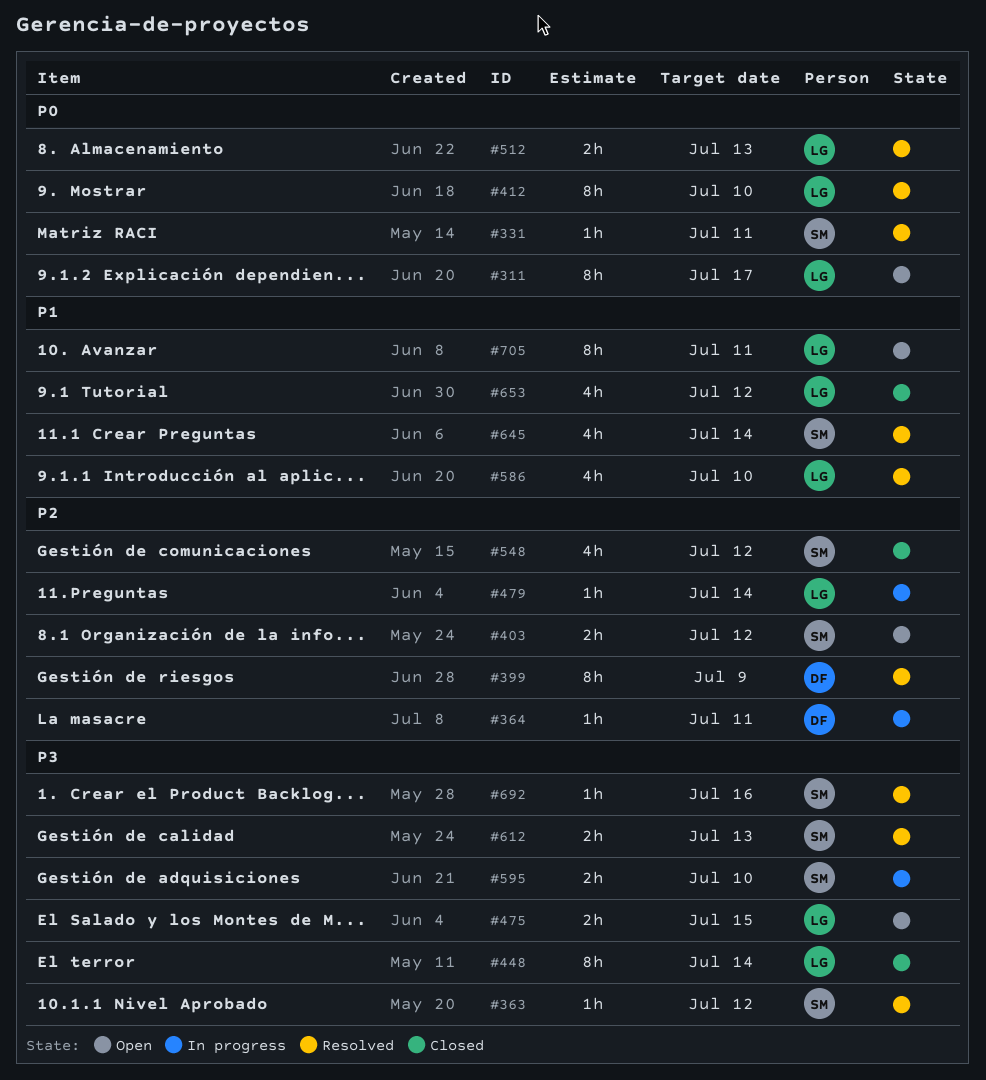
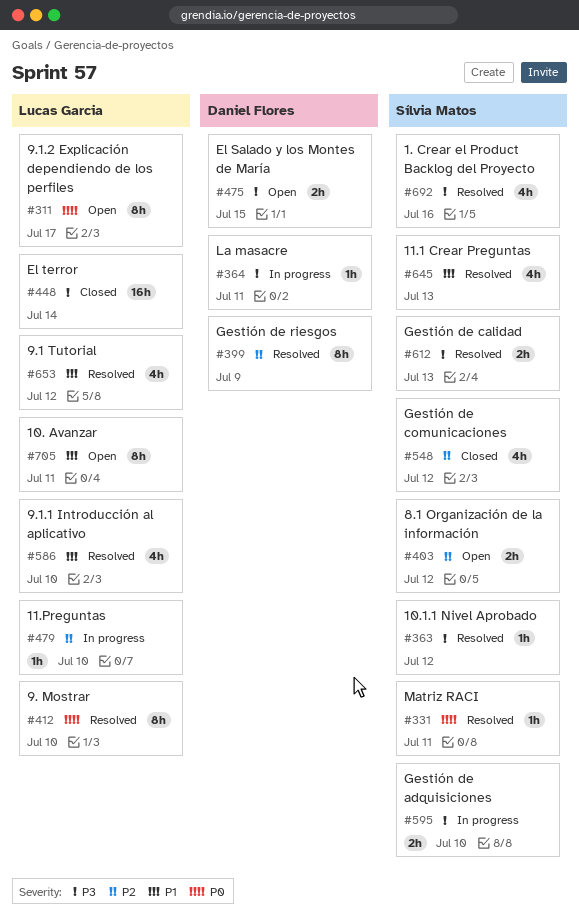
#364, priority: P2 -> P3
#448, estimate: 8h -> 16h
#475, owner: Lucas Garcia -> Daniel Flores
#479, due: Jul 14 -> Jul 10
#512: present -> none
#645, due: Jul 14 -> Jul 13
#653, status: Closed -> Resolved
#692, estimate: 1h -> 4h

